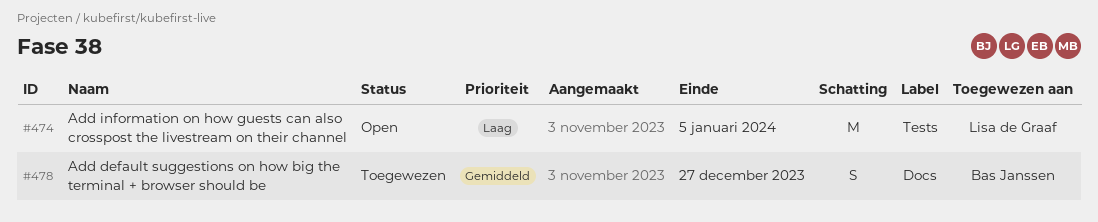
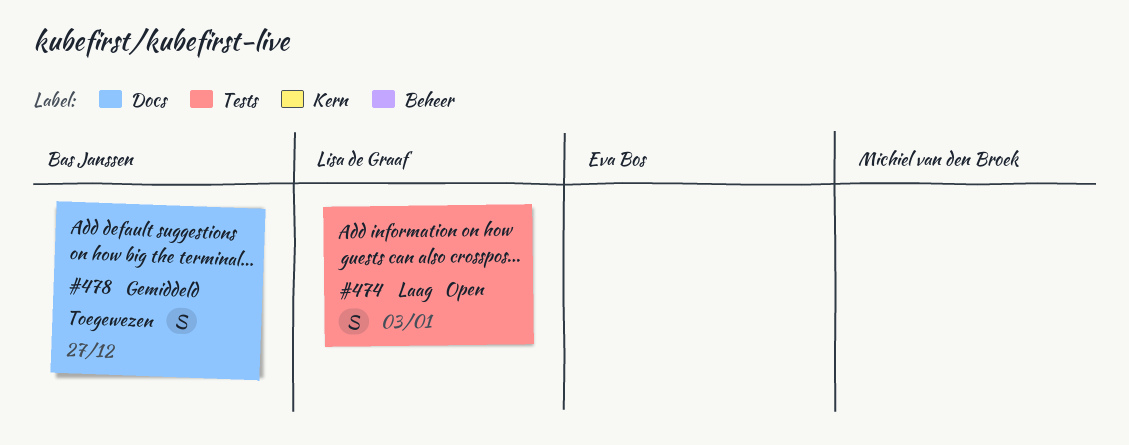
#474, estimate: M -> S
#474, due: Jan 5 -> Jan 3

